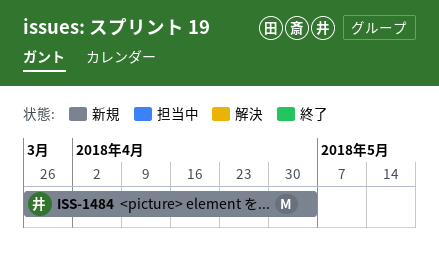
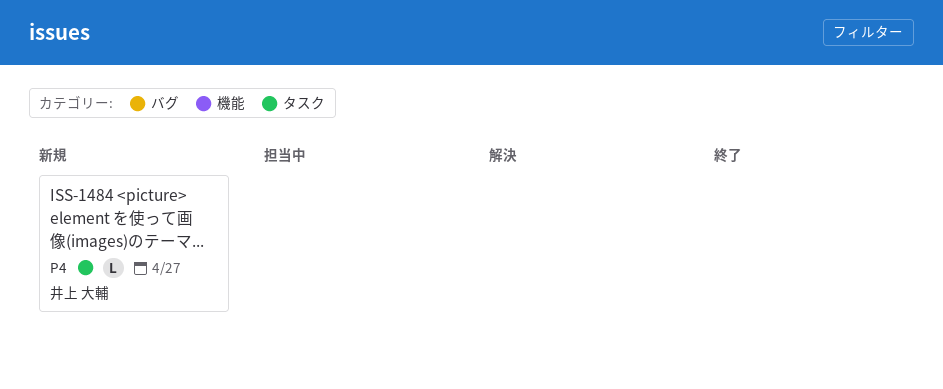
ISS-1484, estimate: M -> L
ISS-1484, due: May 4 -> Apr 27

